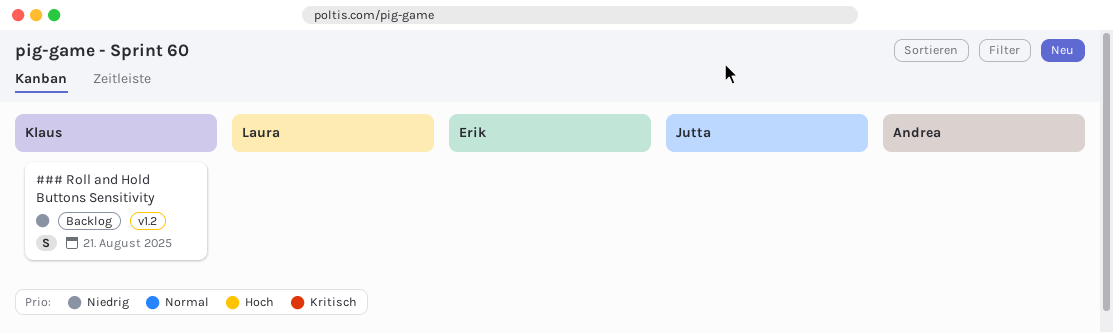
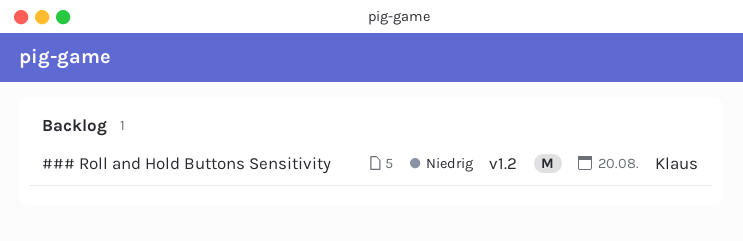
### Roll and Hold Buttons Sensitivity, estimate: S -> M
### Roll and Hold Buttons Sensitivity, due: Aug 21 -> Aug 20

